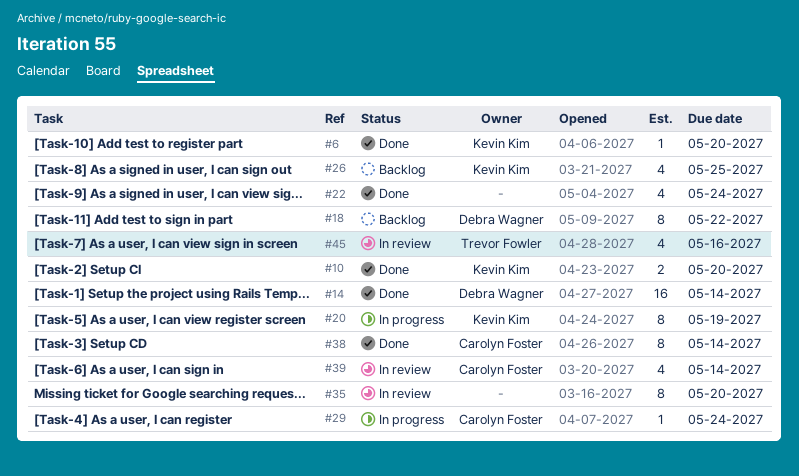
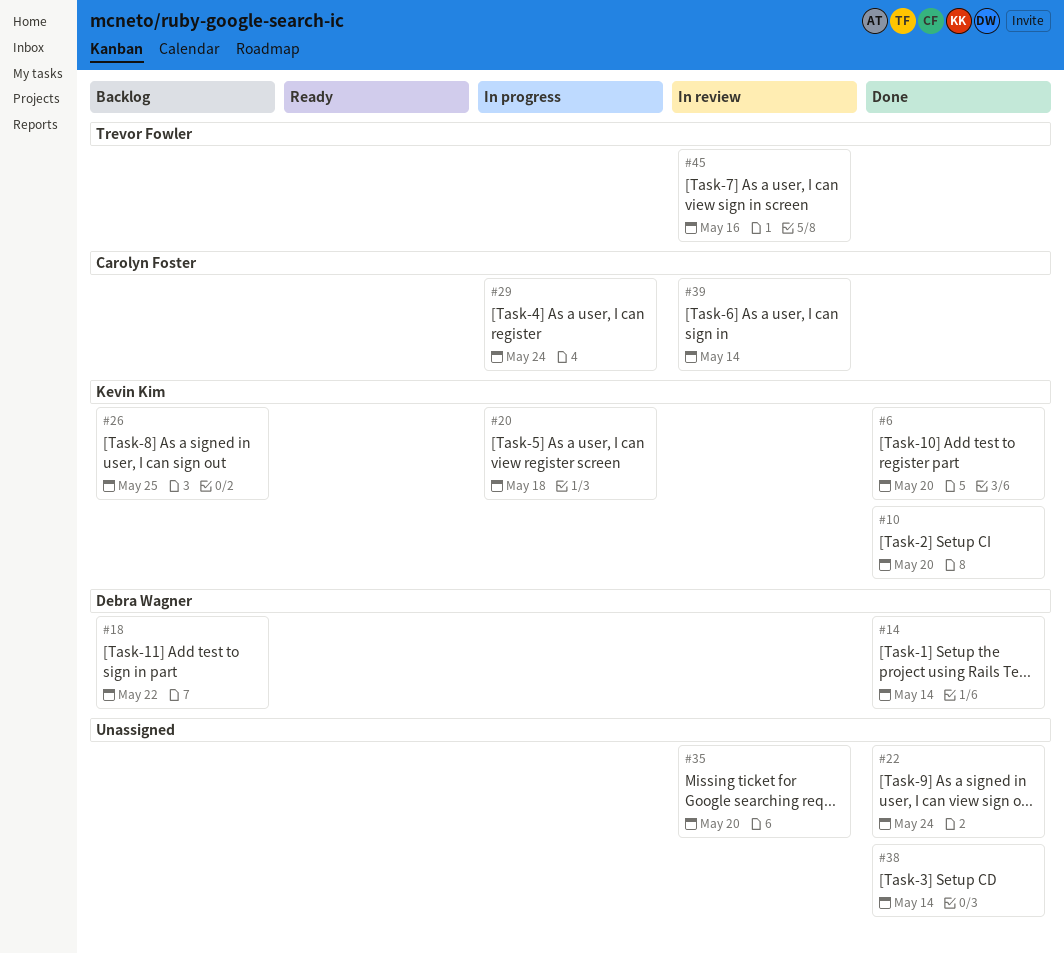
#20, due: May 19 -> May 18
#38, owner: Carolyn Foster -> none

